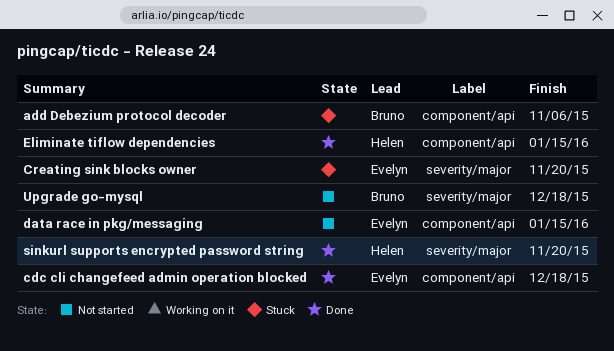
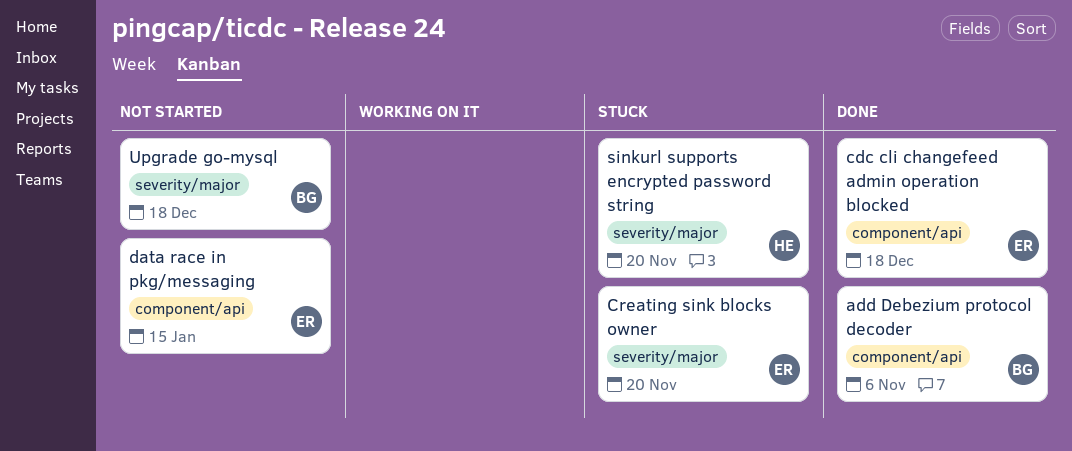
add Debezium protocol decoder, status: Stuck -> Done
Eliminate tiflow dependencies: present -> none
sinkurl supports encrypted password string, status: Done -> Stuck

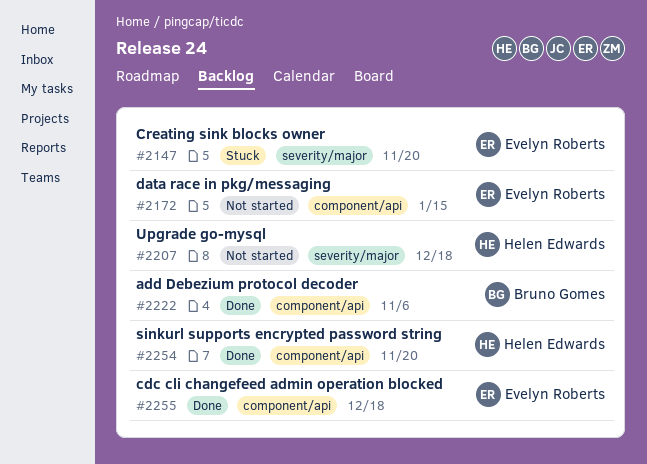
sinkurl supports encrypted password string, status: Stuck -> Done
sinkurl supports encrypted password string, label: severity/major -> component/api
Upgrade go-mysql, owner: Bruno Gomes -> Helen Edwards

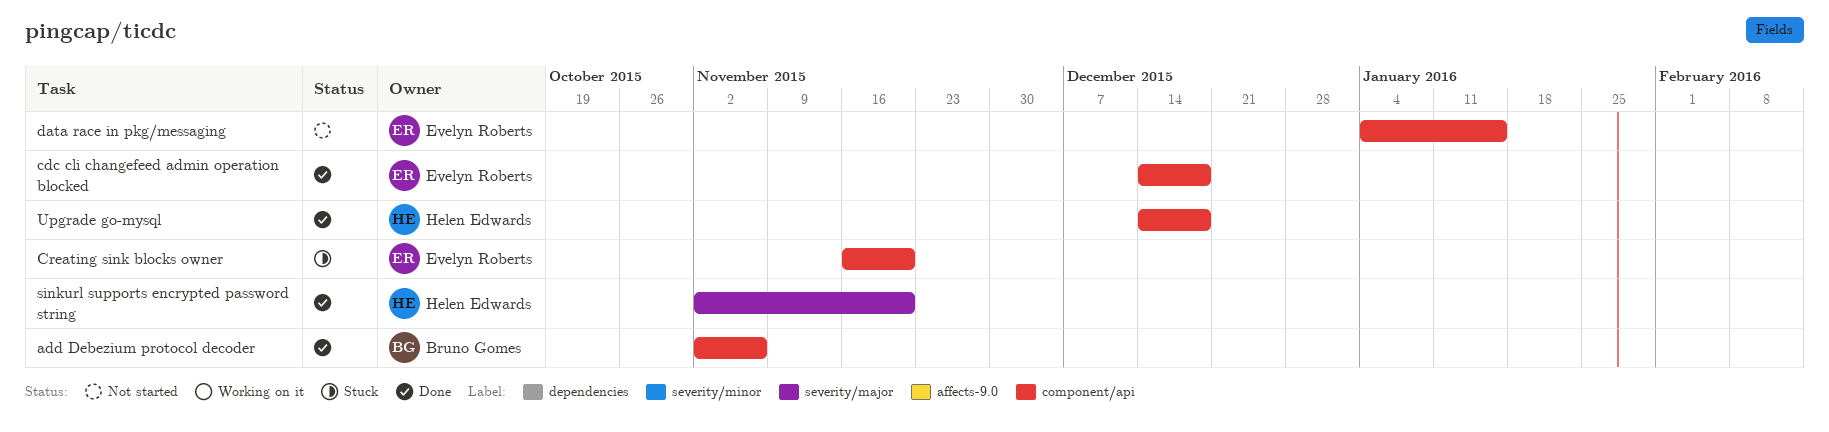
Creating sink blocks owner, label: severity/major -> component/api
sinkurl supports encrypted password string, label: component/api -> severity/major
Upgrade go-mysql, status: Not started -> Done
Upgrade go-mysql, label: severity/major -> component/api

